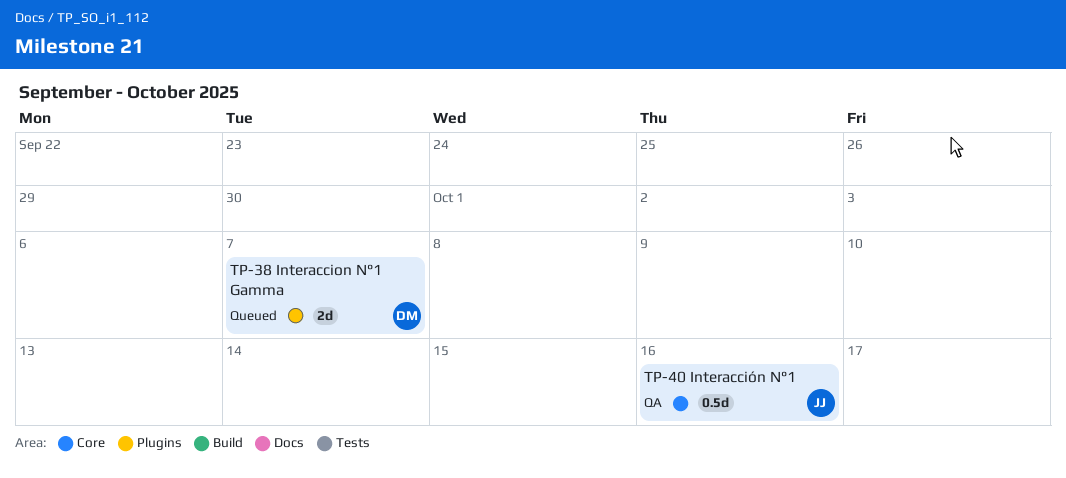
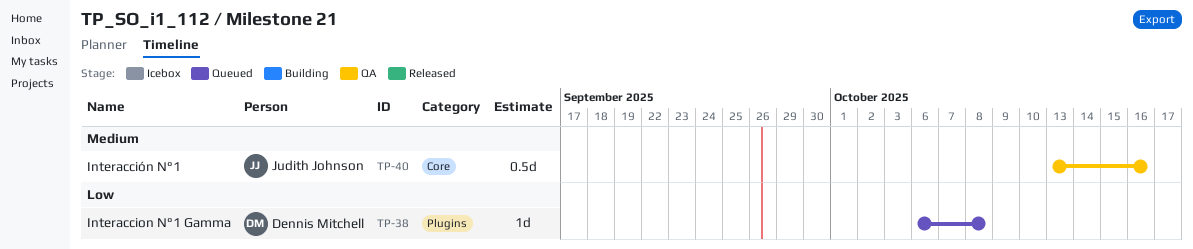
TP-38, estimate: 2d -> 1d
TP-38, due: Oct 7 -> Oct 8

